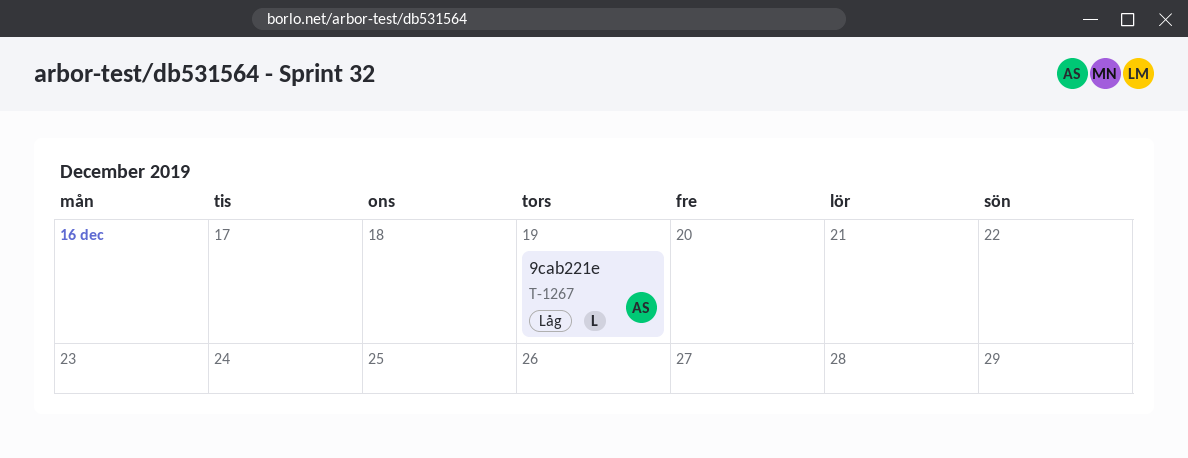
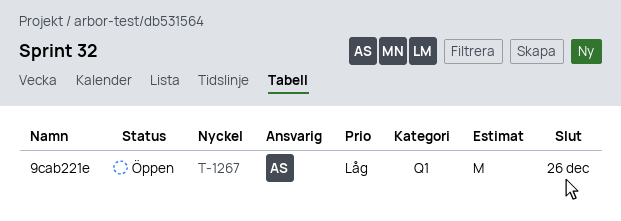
T-1267, estimate: L -> M
T-1267, due: Dec 19 -> Dec 26

